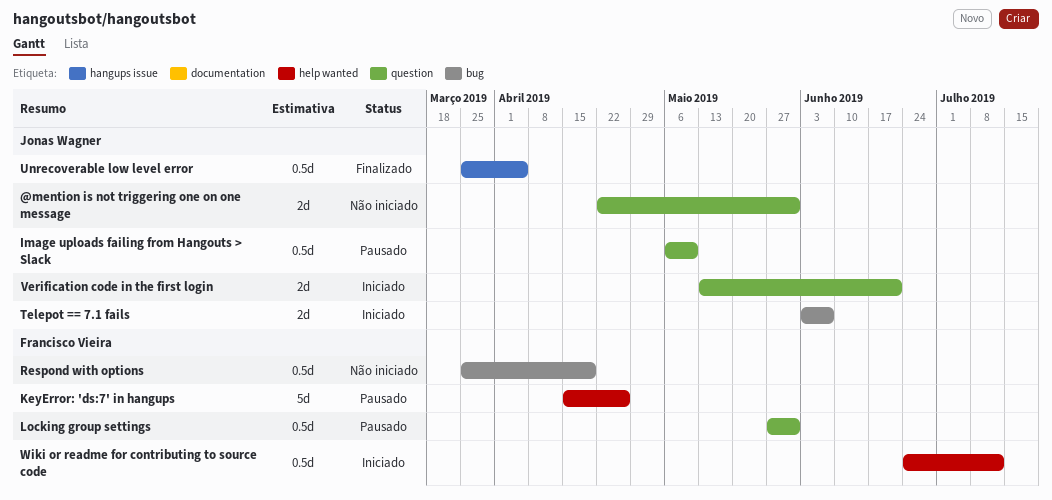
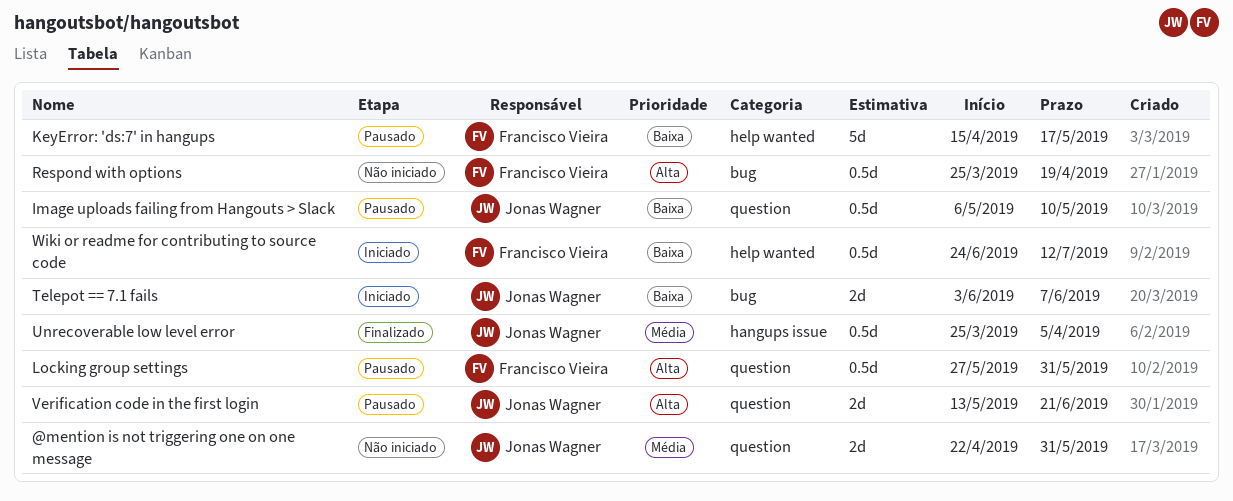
KeyError: 'ds:7' in hangups, due: Apr 26 -> May 17
Verification code in the first login, status: Iniciado -> Pausado

